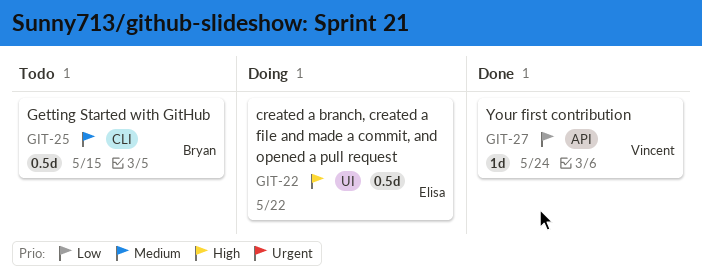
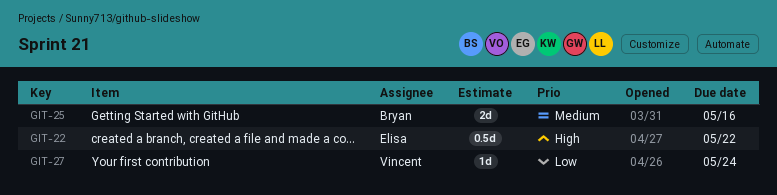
GIT-25, estimate: 0.5d -> 2d
GIT-25, due: May 15 -> May 16

